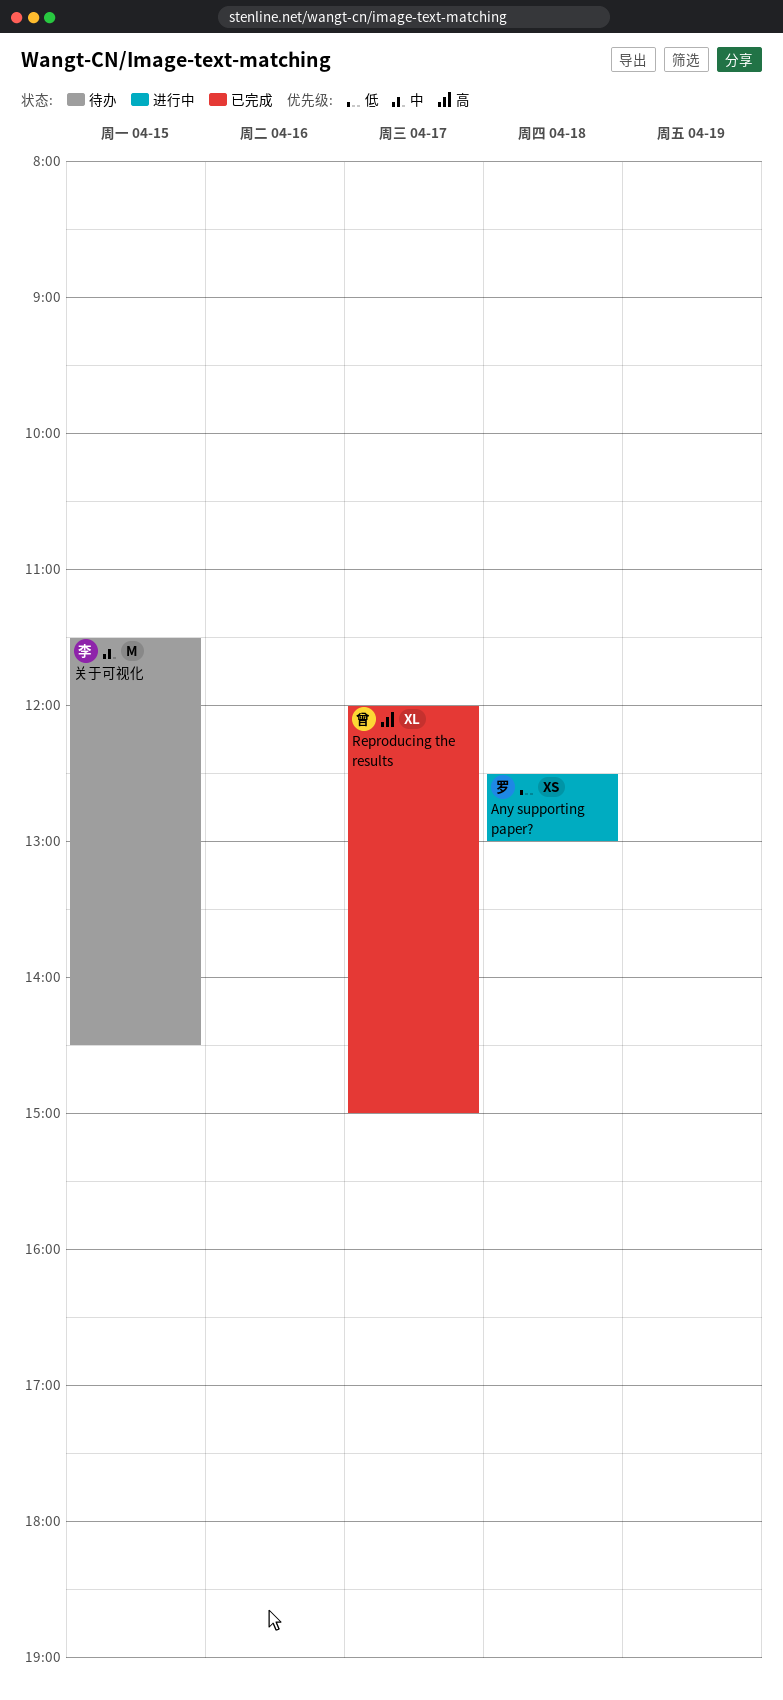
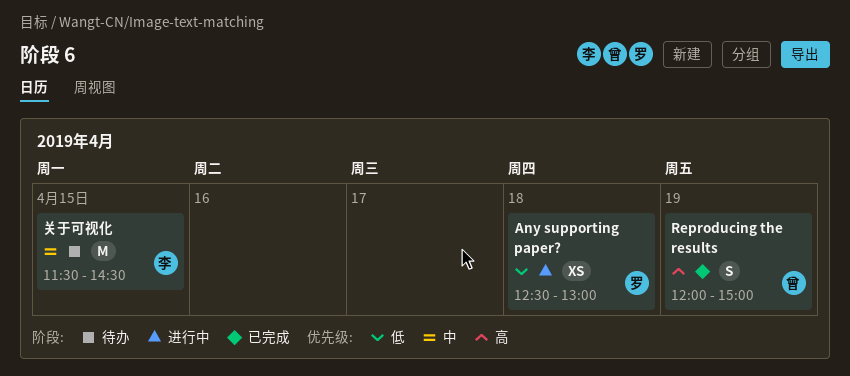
Reproducing the results, estimate: XL -> S
Reproducing the results, day: Apr 17 -> Apr 19

